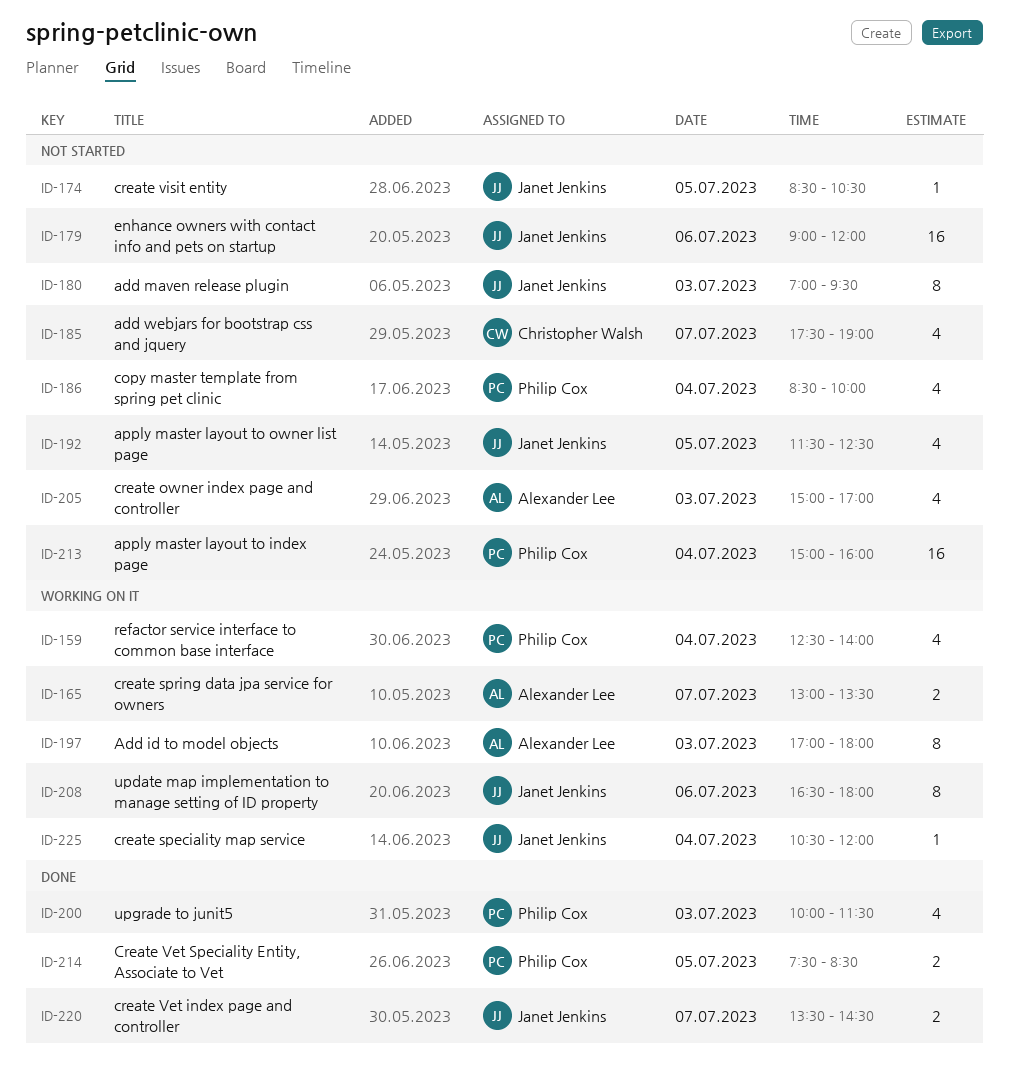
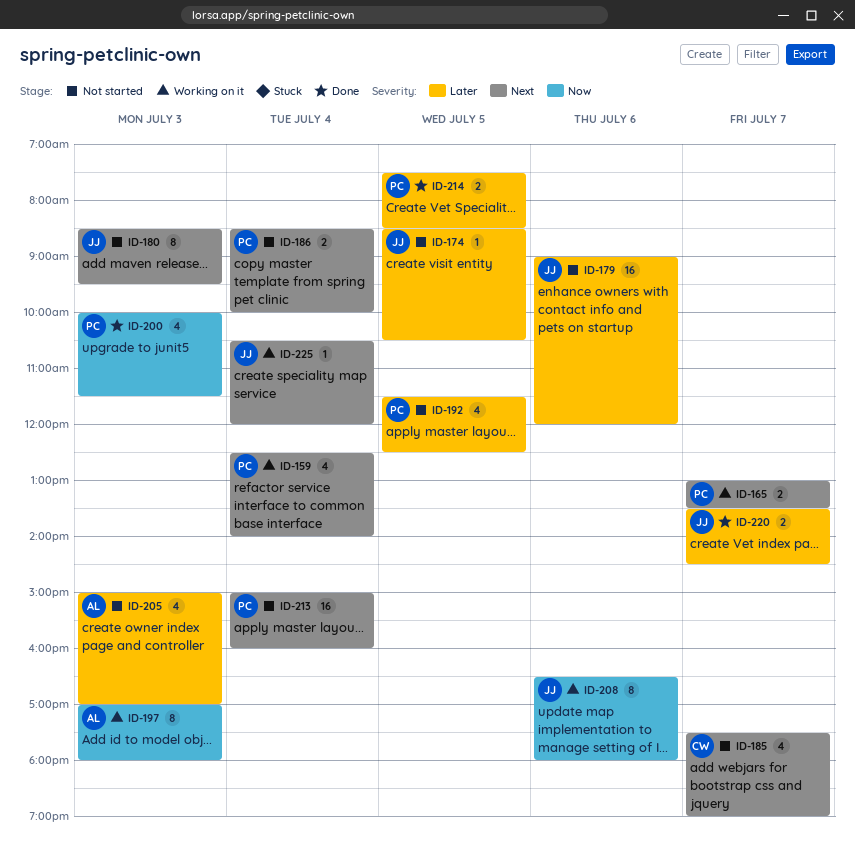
ID-165, owner: Alexander Lee -> Philip Cox
ID-180, begins: 07:00 -> 08:30
ID-186, estimate: 4 -> 2
ID-192, owner: Janet Jenkins -> Philip Cox

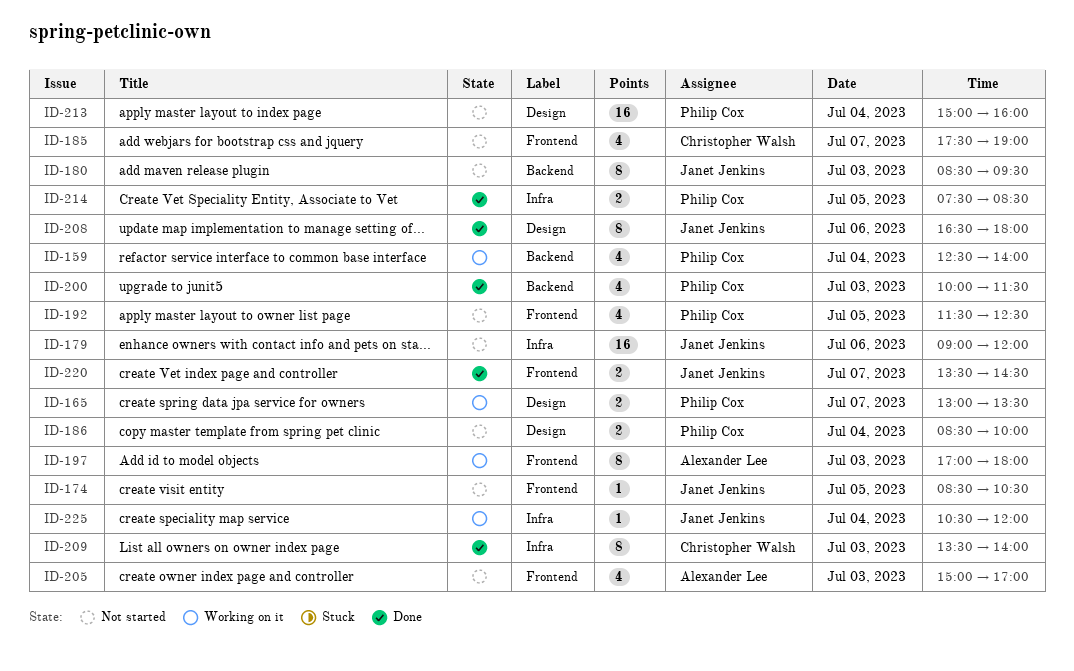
ID-208, status: Working on it -> Done
ID-209: none -> present

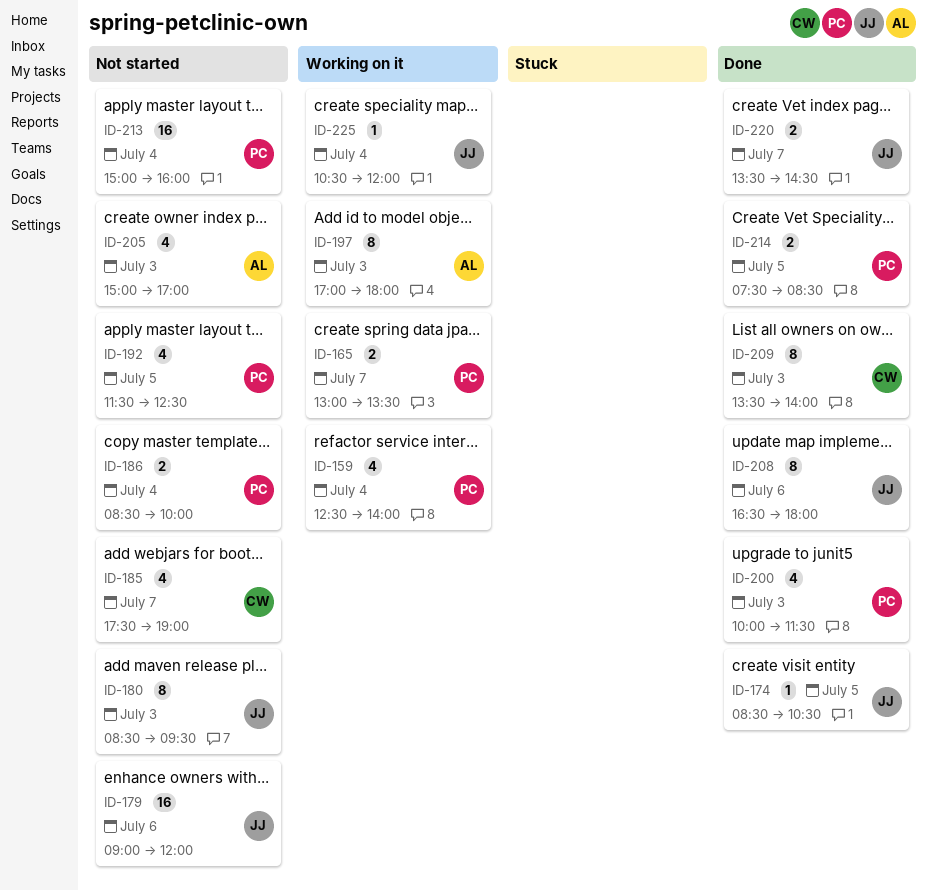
ID-174, status: Not started -> Done

